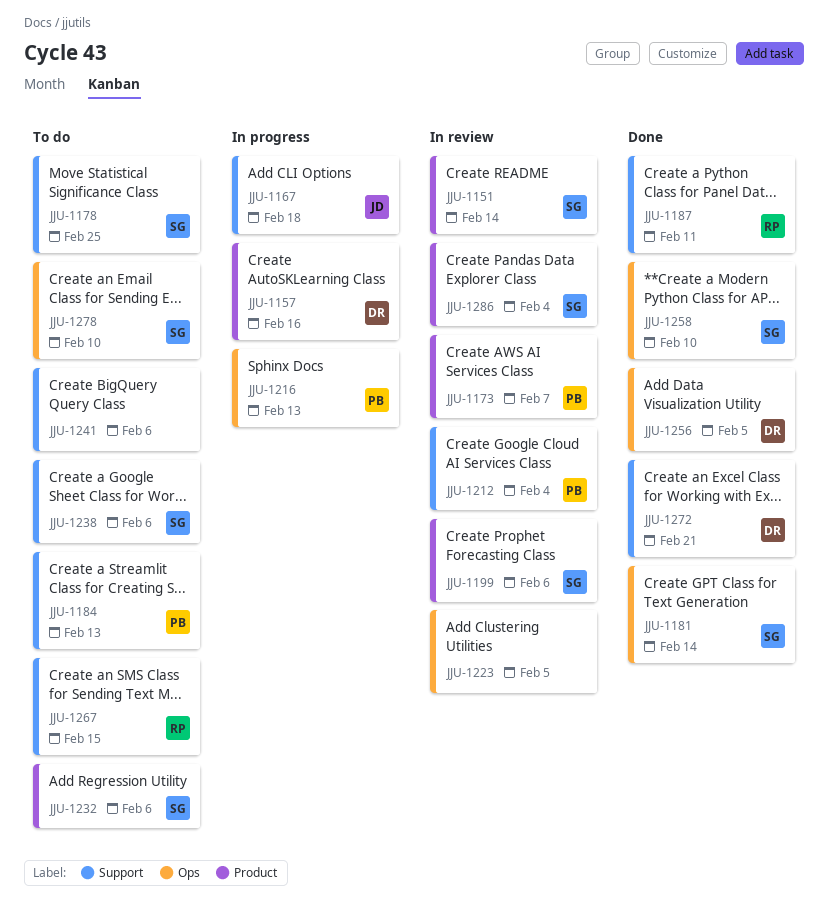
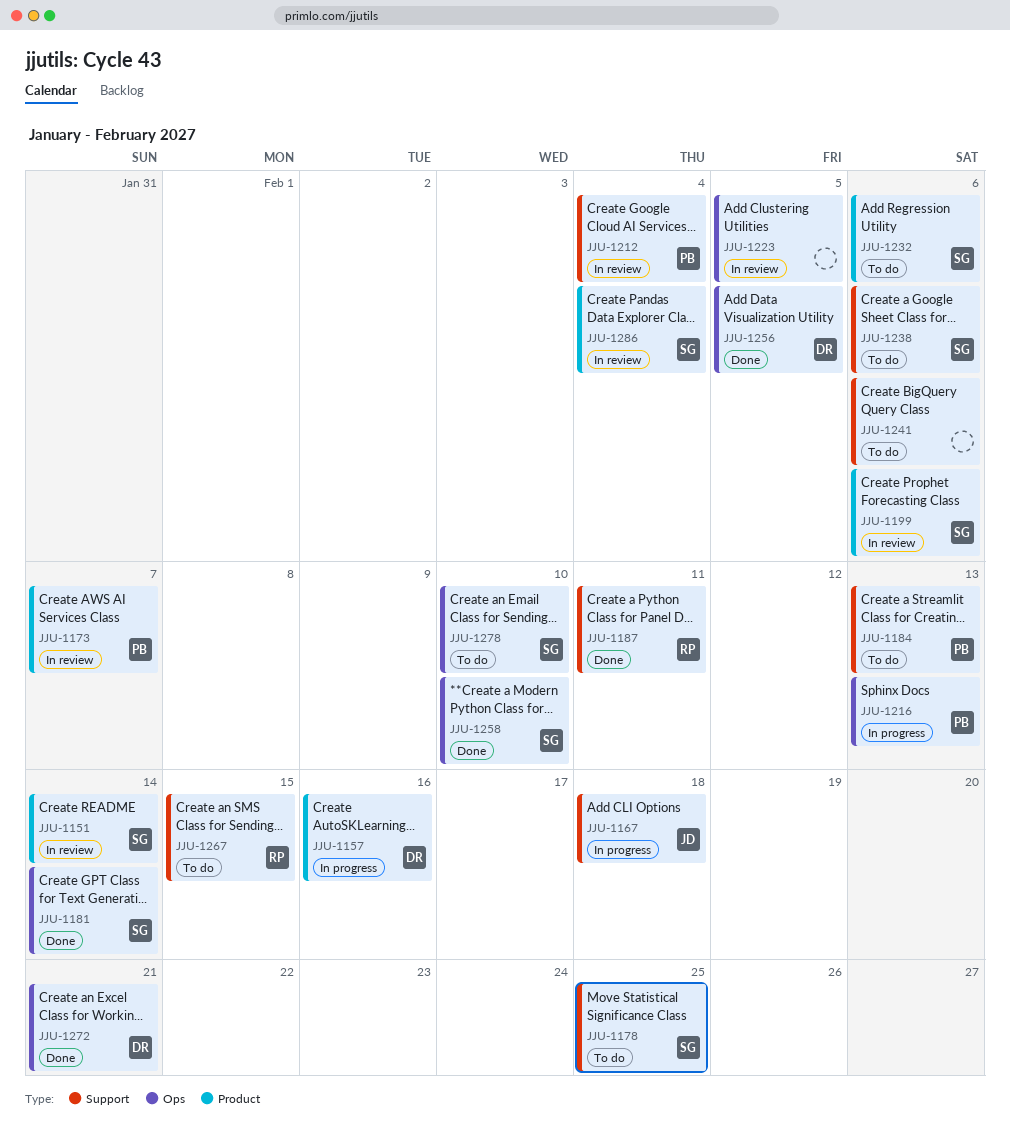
JJU-1272, label: Support -> Ops

